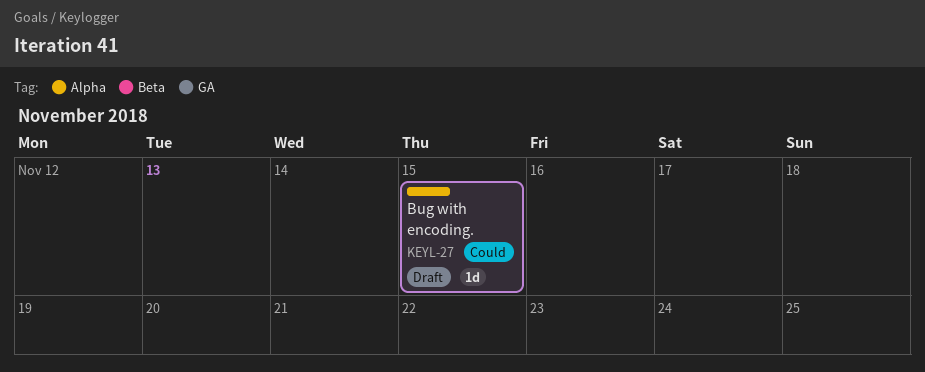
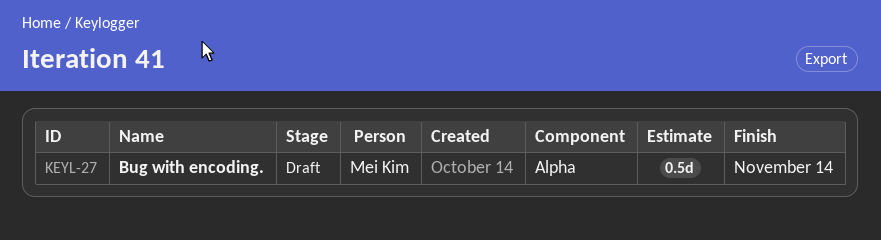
KEYL-27, estimate: 1d -> 0.5d
KEYL-27, due: Nov 15 -> Nov 14

